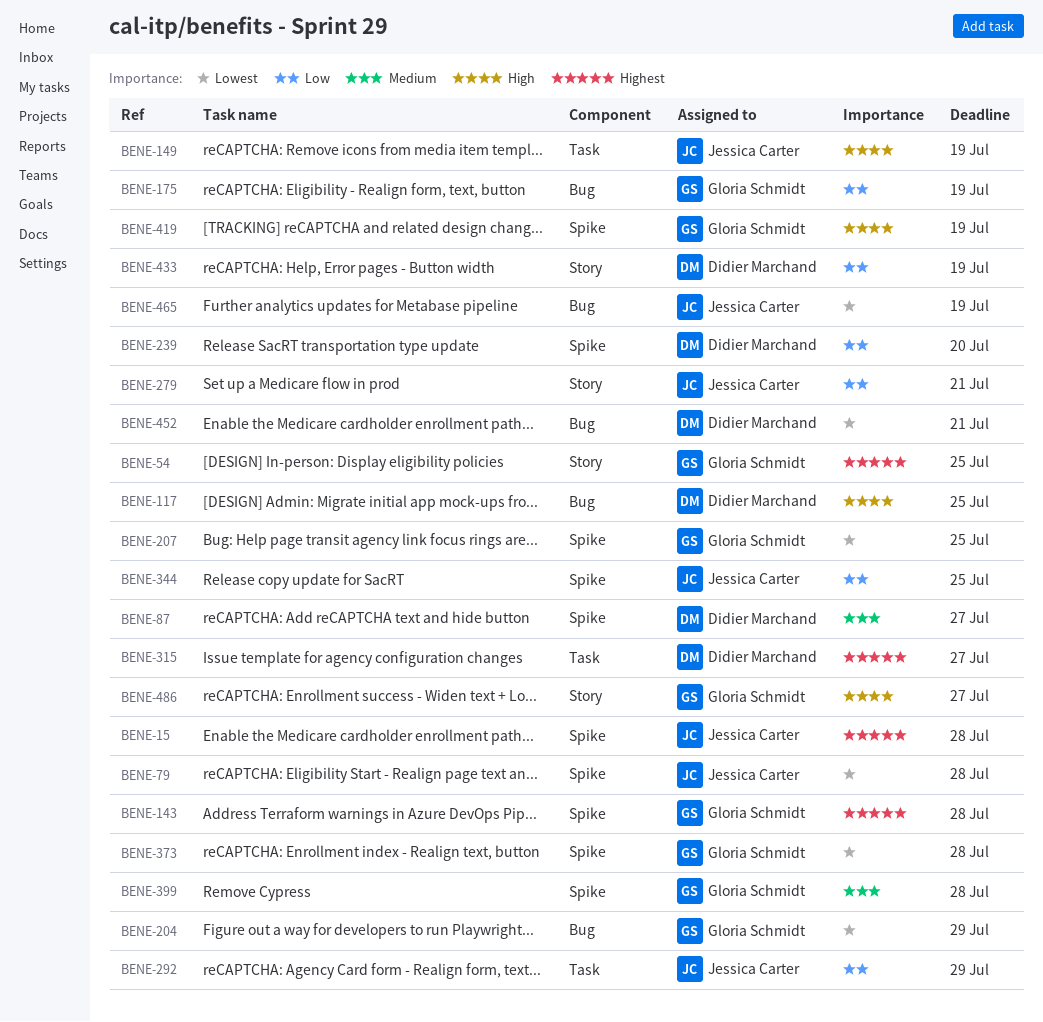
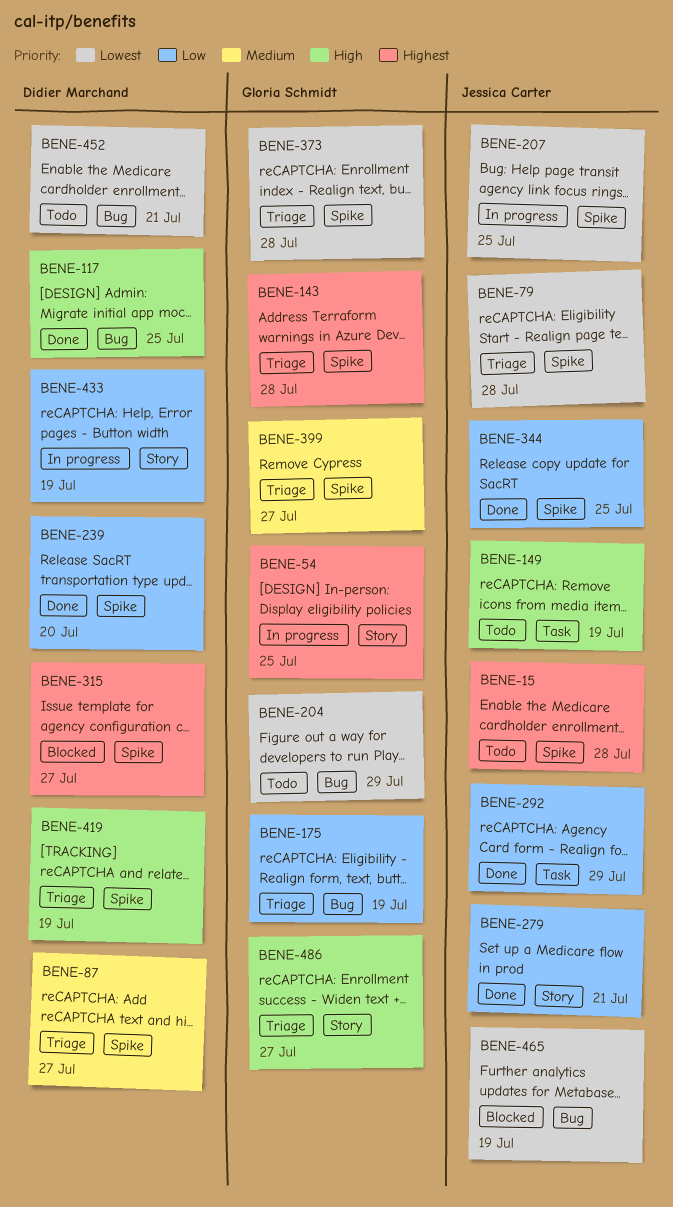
BENE-207, owner: Gloria Schmidt -> Jessica Carter
BENE-315, label: Task -> Spike
BENE-399, due: Jul 28 -> Jul 27
BENE-419, owner: Gloria Schmidt -> Didier Marchand

